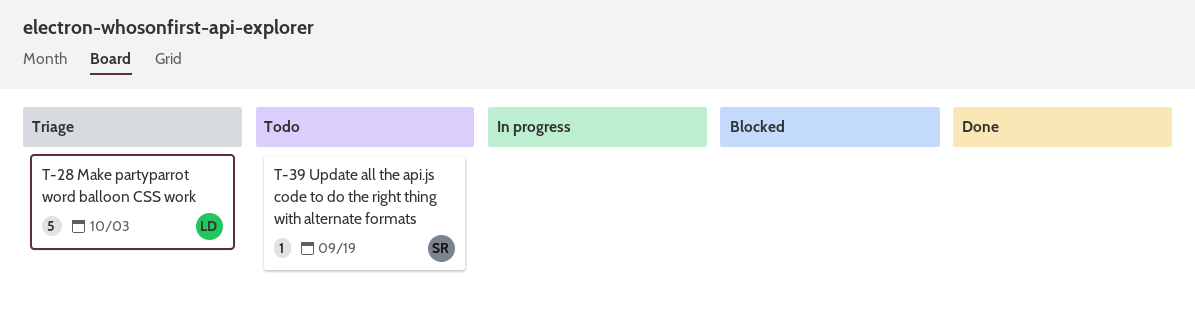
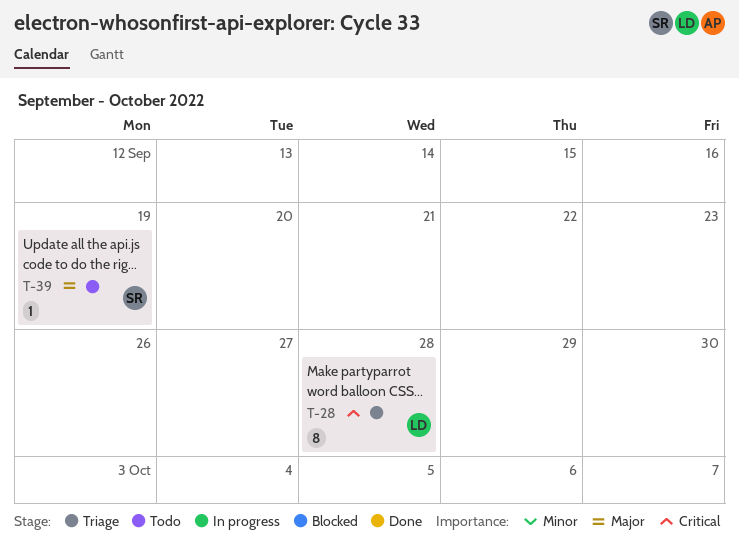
T-28, estimate: 5 -> 8
T-28, due: Oct 3 -> Sep 28

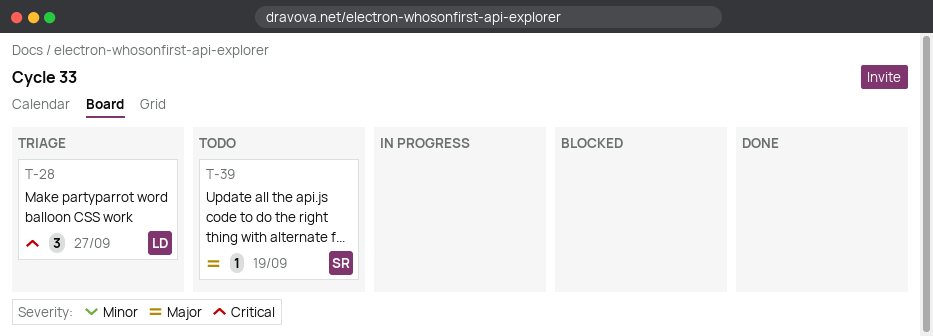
T-28, estimate: 8 -> 3
T-28, due: Sep 28 -> Sep 27

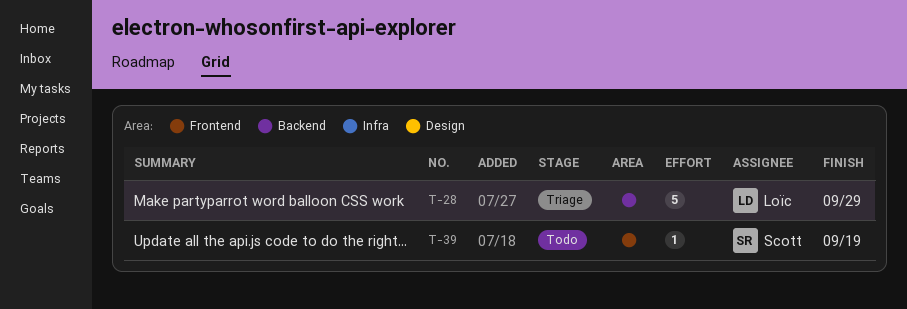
T-28, estimate: 3 -> 5
T-28, due: Sep 27 -> Sep 29

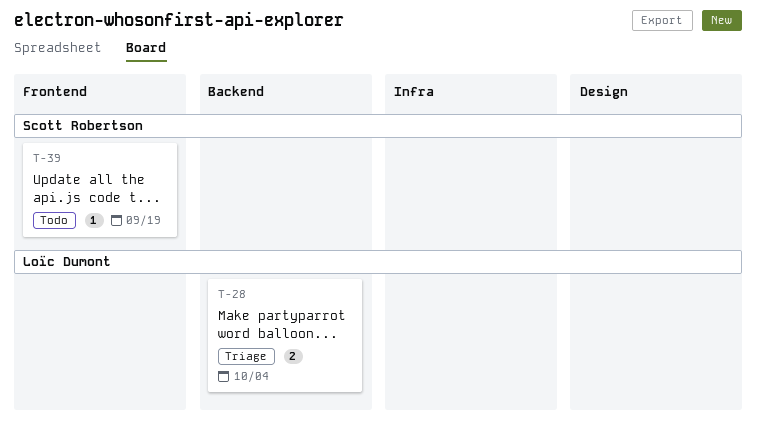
T-28, estimate: 5 -> 2
T-28, due: Sep 29 -> Oct 4

